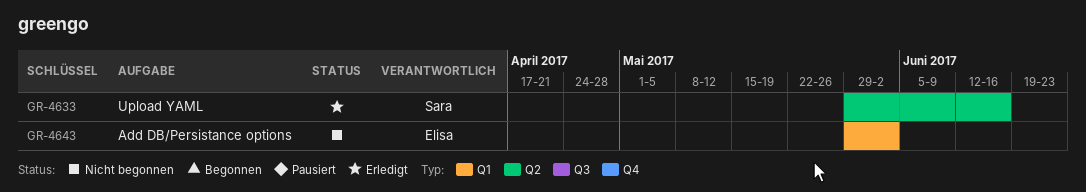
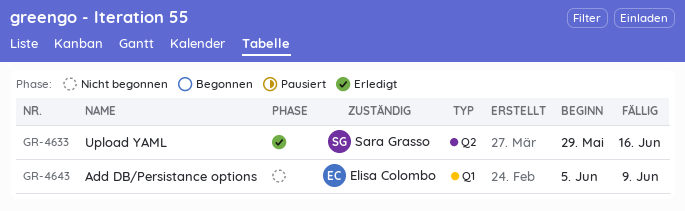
GR-4643, start: May 29 -> Jun 5
GR-4643, due: Jun 2 -> Jun 9

